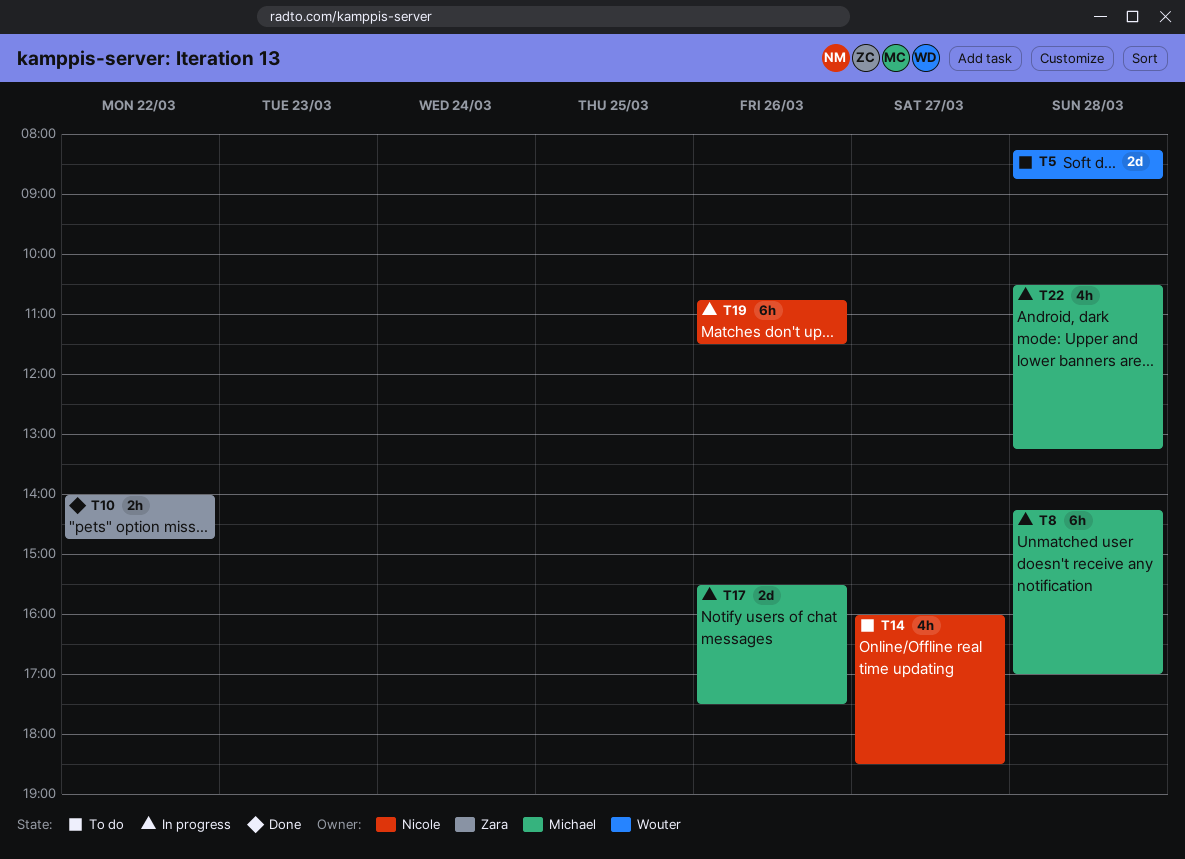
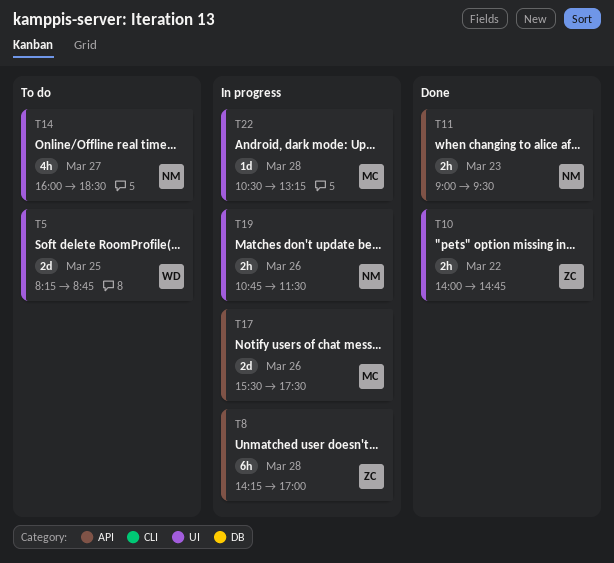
T5, day: Mar 28 -> Mar 25
T8, owner: Michael -> Zara
T11: none -> present
T19, estimate: 6h -> 2h
T22, estimate: 4h -> 1d

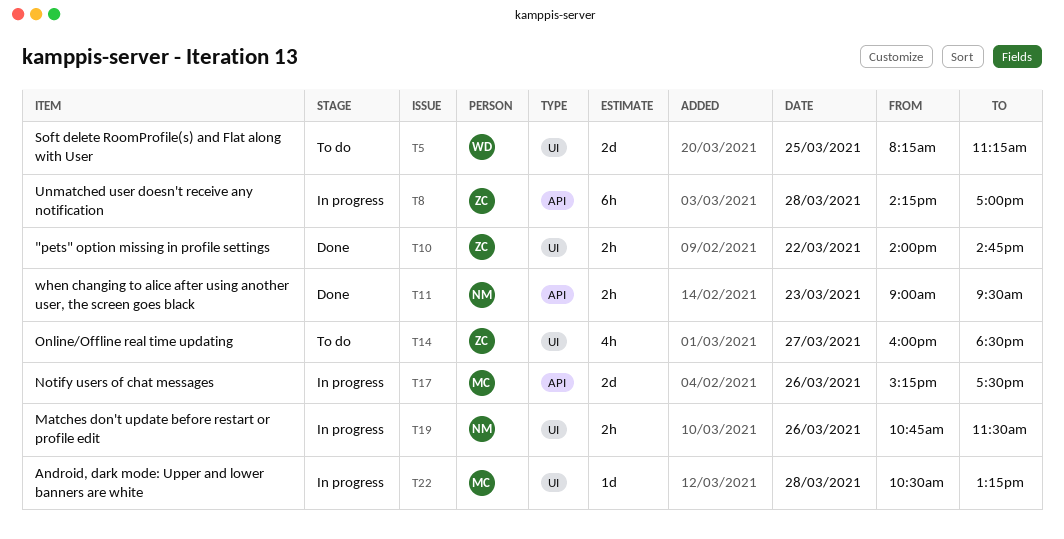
T5, ends: 08:45 -> 11:15
T14, owner: NM -> ZC
T17, begins: 15:30 -> 15:15

